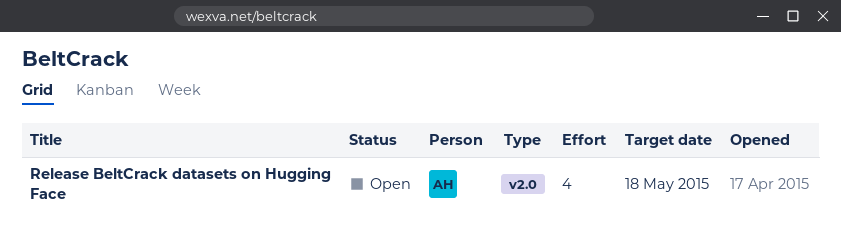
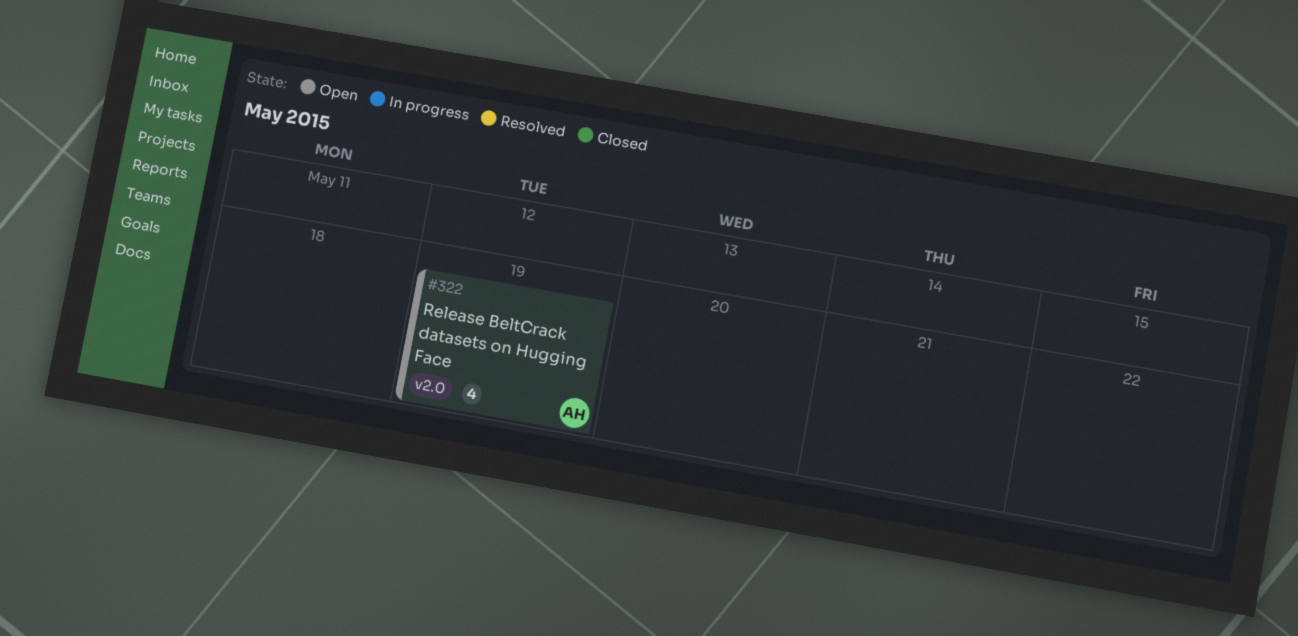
Release BeltCrack datasets on Hugging Face, due: May 18 -> May 19

